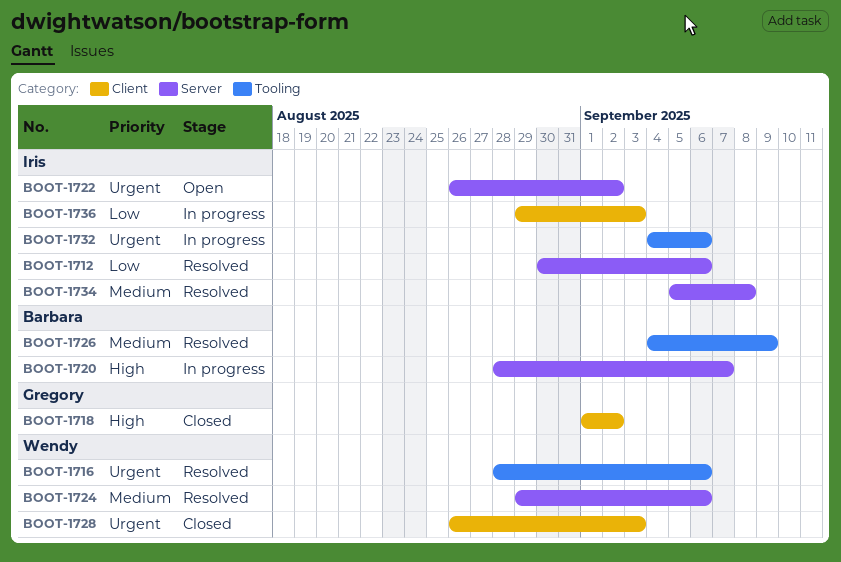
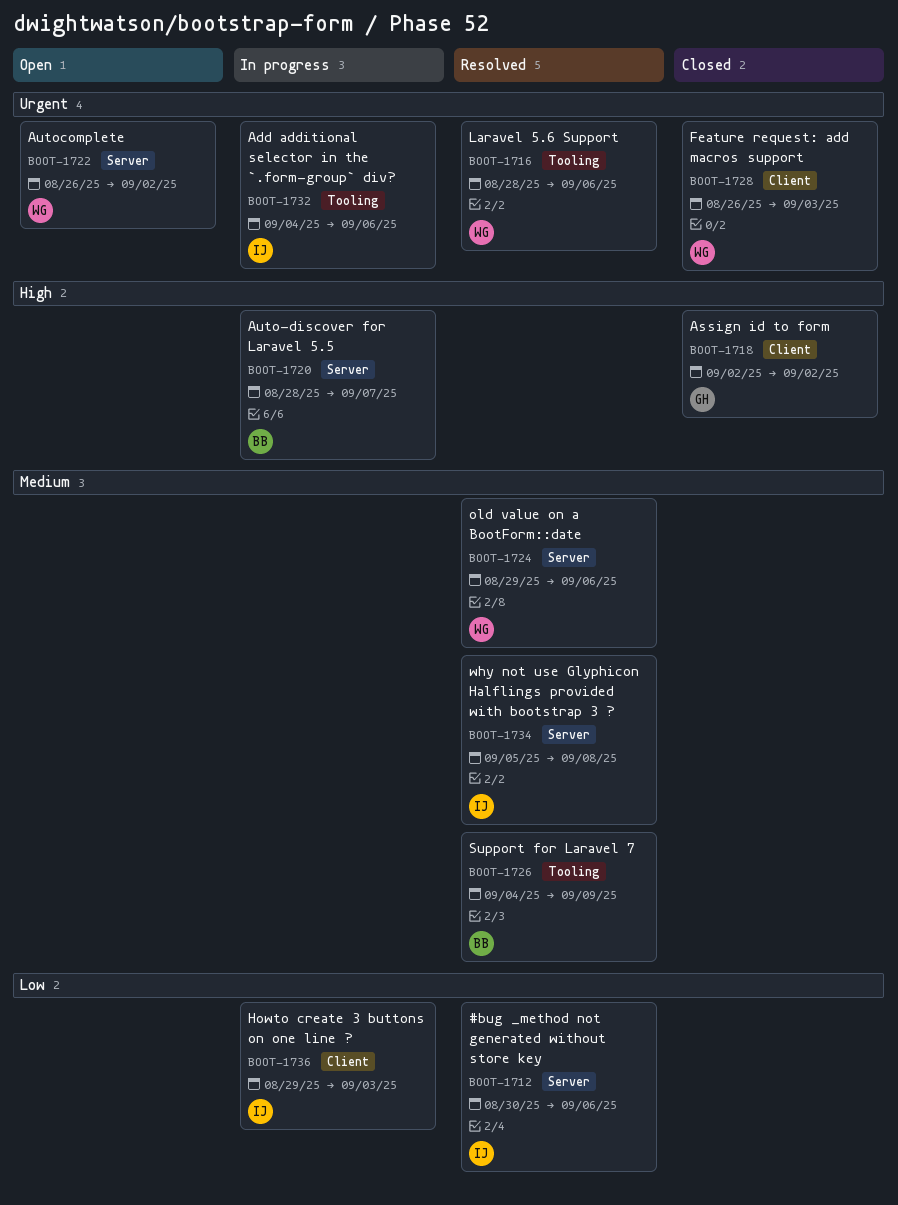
BOOT-1718, start: Sep 1 -> Sep 2
BOOT-1722, owner: Iris -> Wendy

